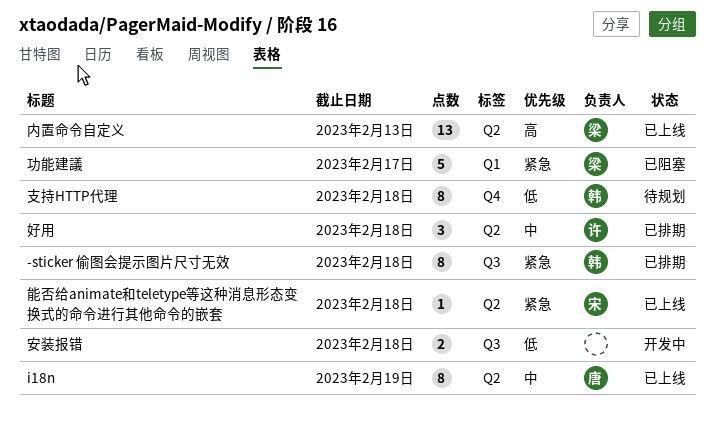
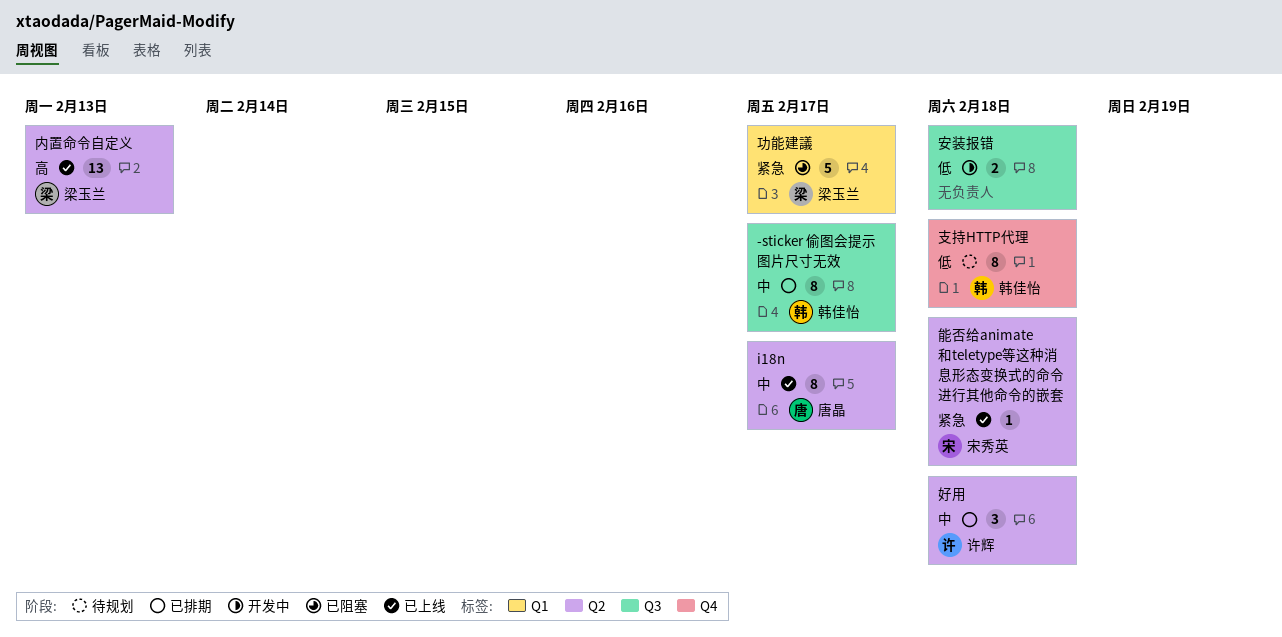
-sticker 偷图会提示图片尺寸无效, priority: 紧急 -> 中
-sticker 偷图会提示图片尺寸无效, due: Feb 18 -> Feb 17
i18n, due: Feb 19 -> Feb 17

